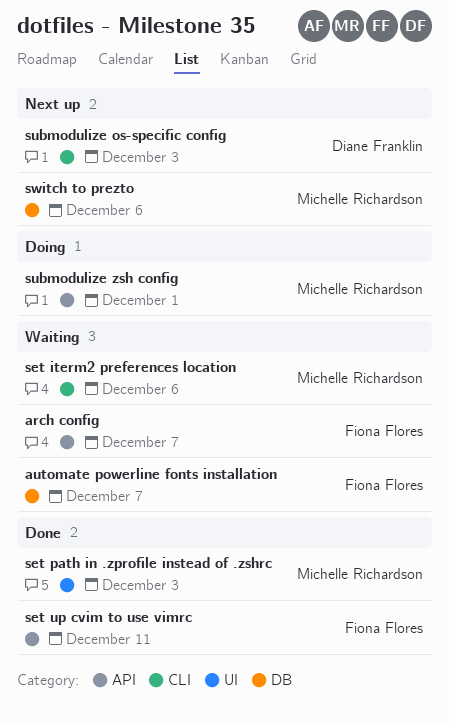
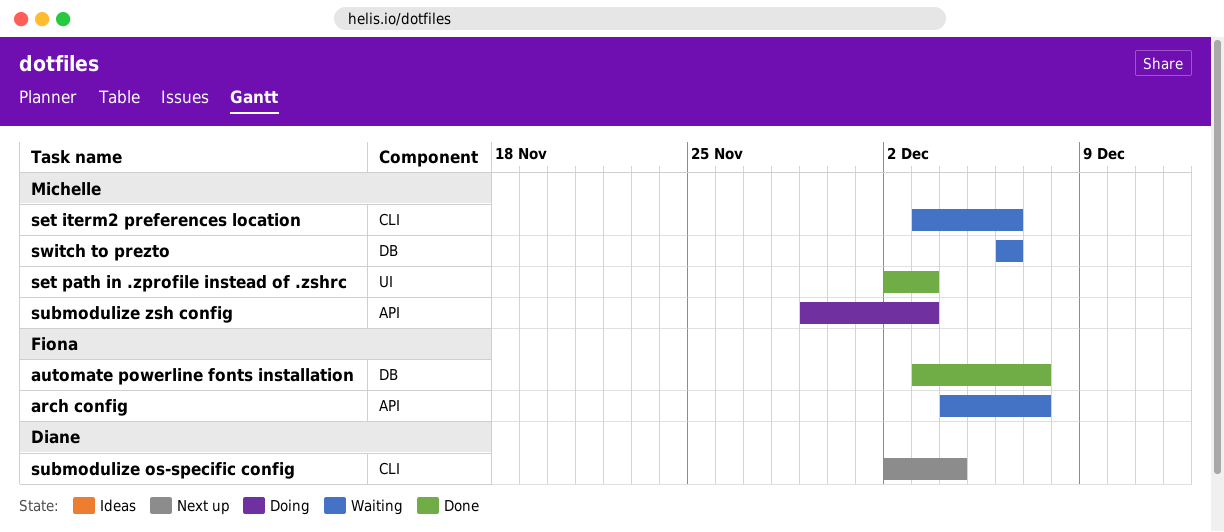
automate powerline fonts installation, status: Waiting -> Done
set up cvim to use vimrc: present -> none
submodulize os-specific config, due: Dec 3 -> Dec 4
submodulize zsh config, due: Dec 1 -> Dec 3
switch to prezto, status: Next up -> Waiting

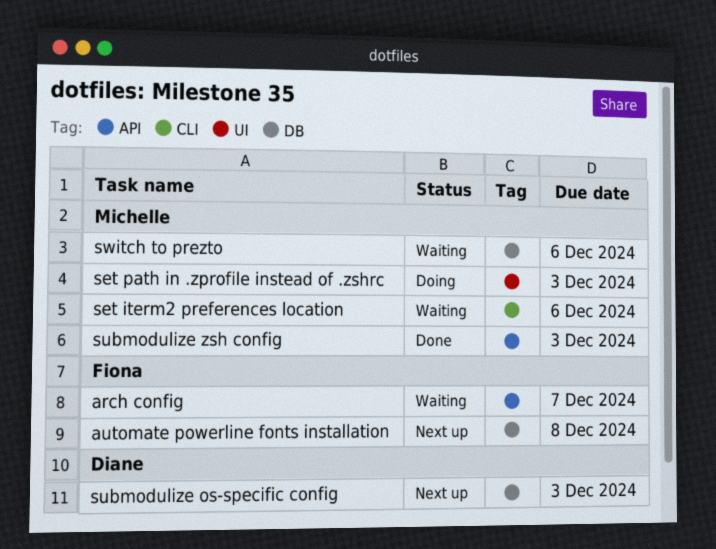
automate powerline fonts installation, status: Done -> Next up
automate powerline fonts installation, due: Dec 7 -> Dec 8
set path in .zprofile instead of .zshrc, status: Done -> Doing
submodulize os-specific config, label: CLI -> DB
submodulize os-specific config, due: Dec 4 -> Dec 3
submodulize zsh config, status: Doing -> Done

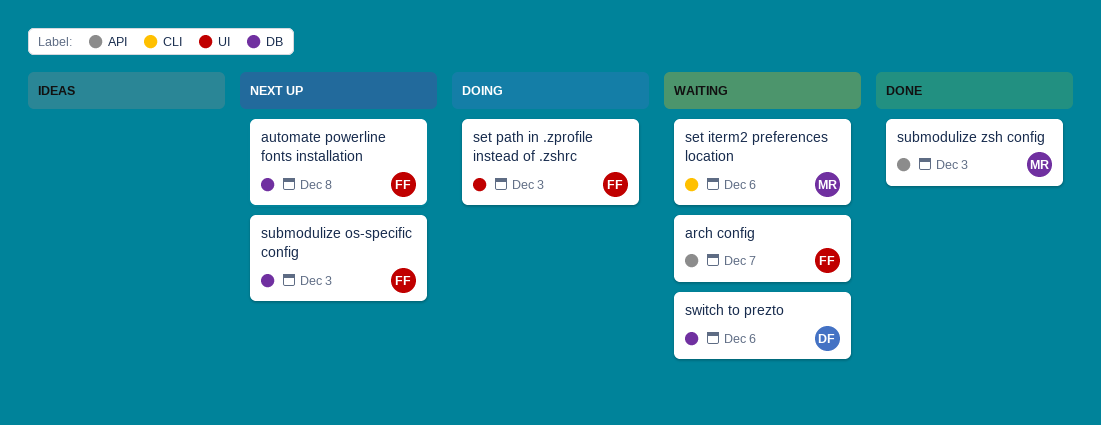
set path in .zprofile instead of .zshrc, owner: Michelle -> Fiona
submodulize os-specific config, owner: Diane -> Fiona
switch to prezto, owner: Michelle -> Diane

